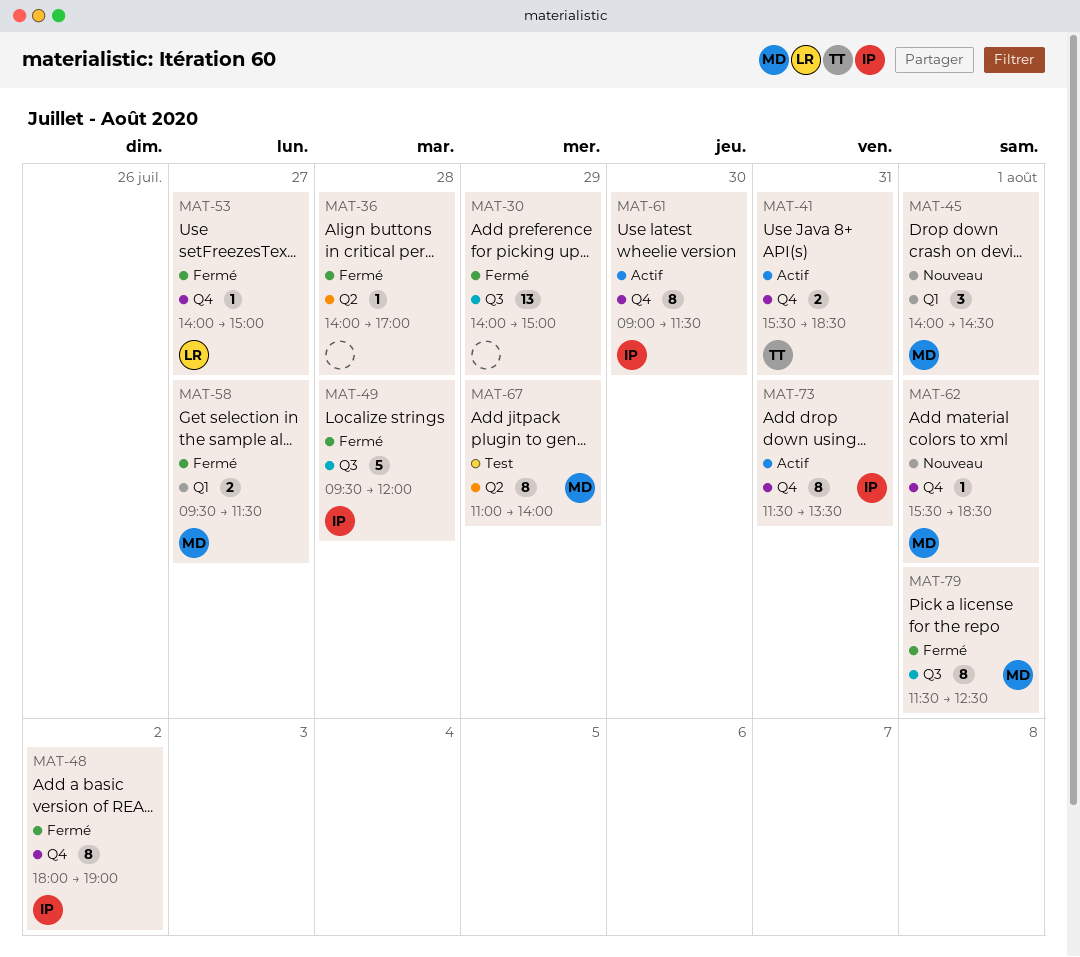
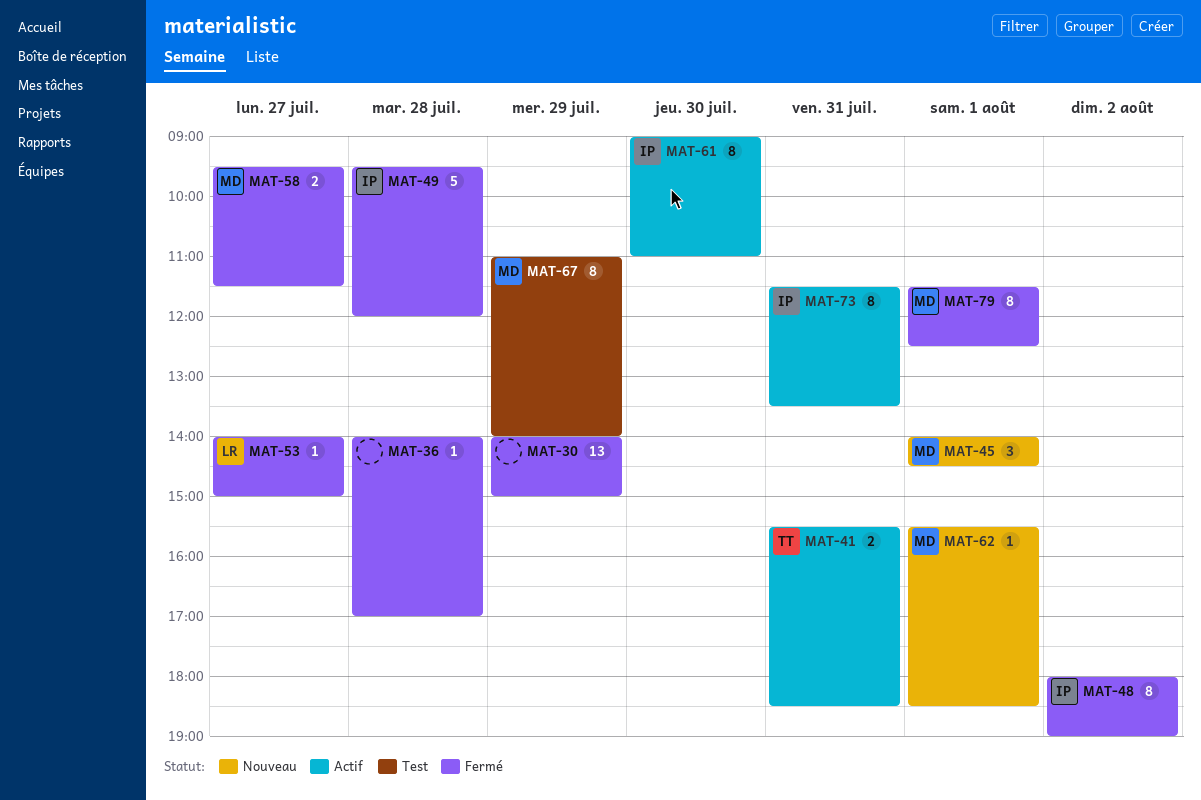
MAT-61, ends: 11:30 -> 11:00

